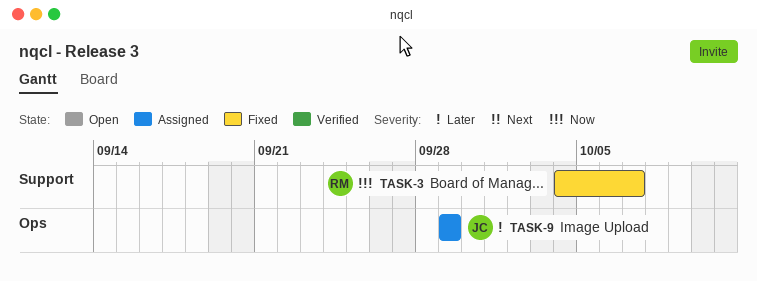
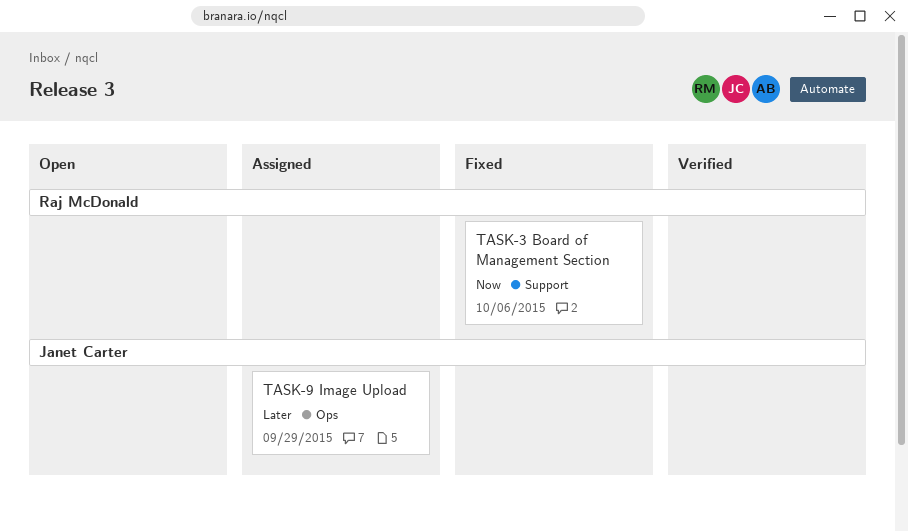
TASK-3, due: Oct 7 -> Oct 6

